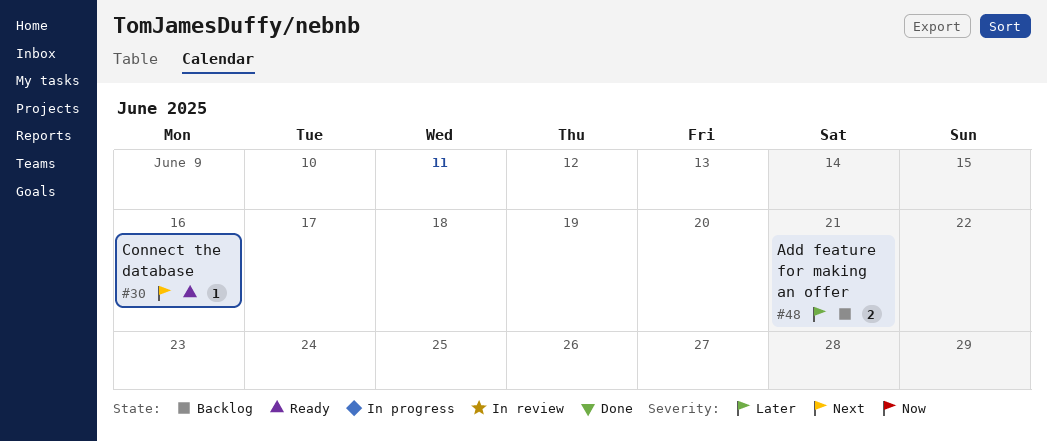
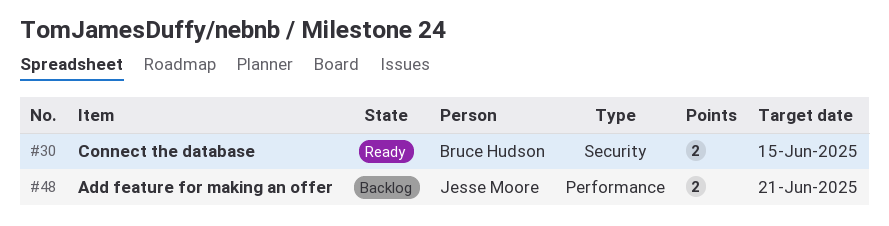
#30, estimate: 1 -> 2
#30, due: Jun 16 -> Jun 15

